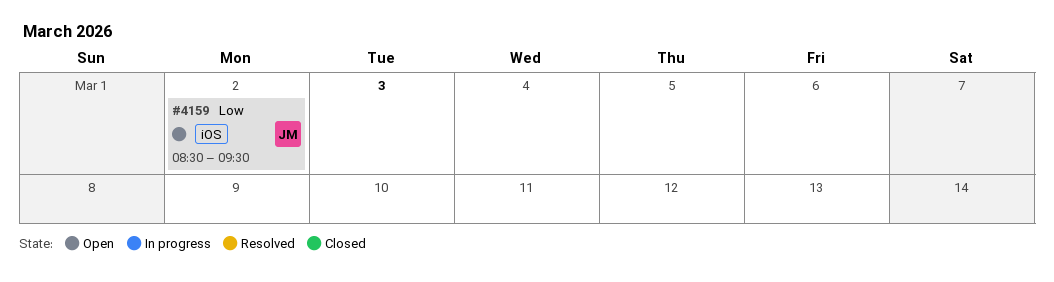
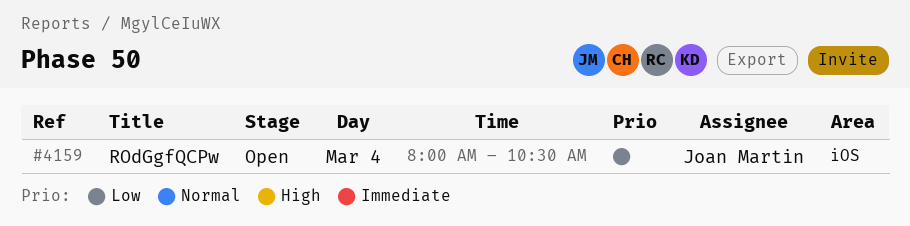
#4159, day: Mar 2 -> Mar 4
#4159, begins: 08:30 -> 08:00
#4159, ends: 09:30 -> 10:30

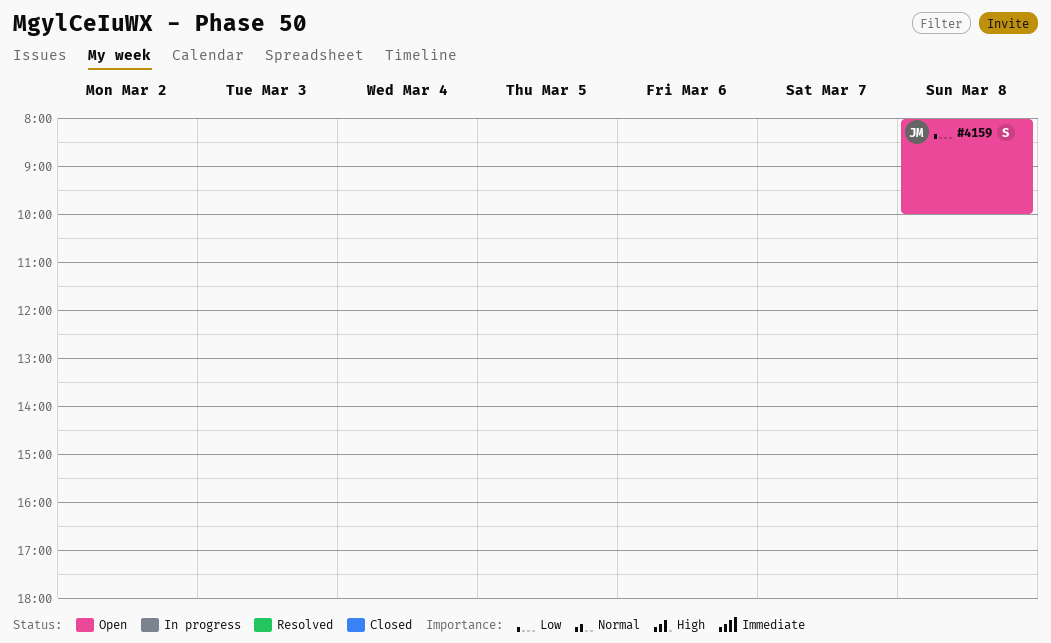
#4159, day: Mar 4 -> Mar 8
#4159, ends: 10:30 -> 10:00

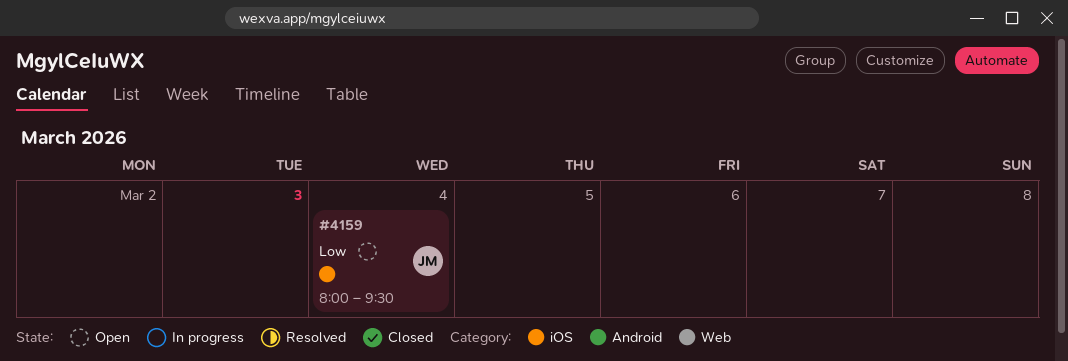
#4159, day: Mar 8 -> Mar 4
#4159, ends: 10:00 -> 09:30

